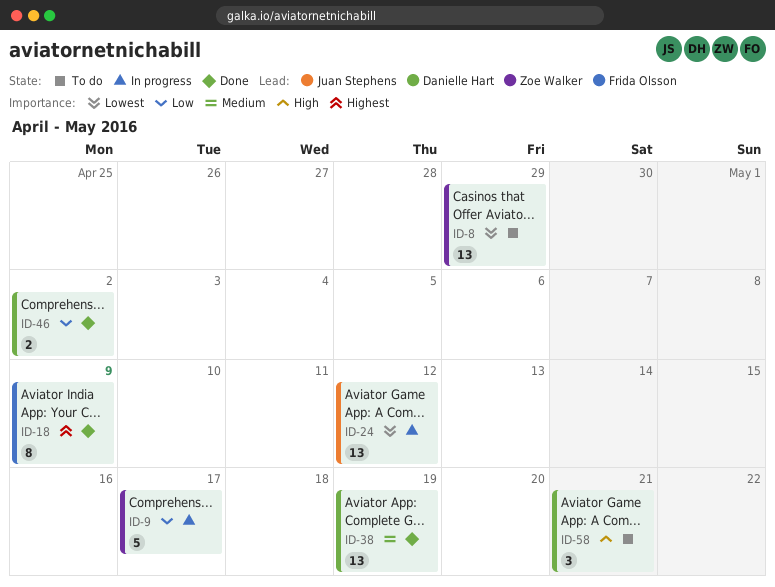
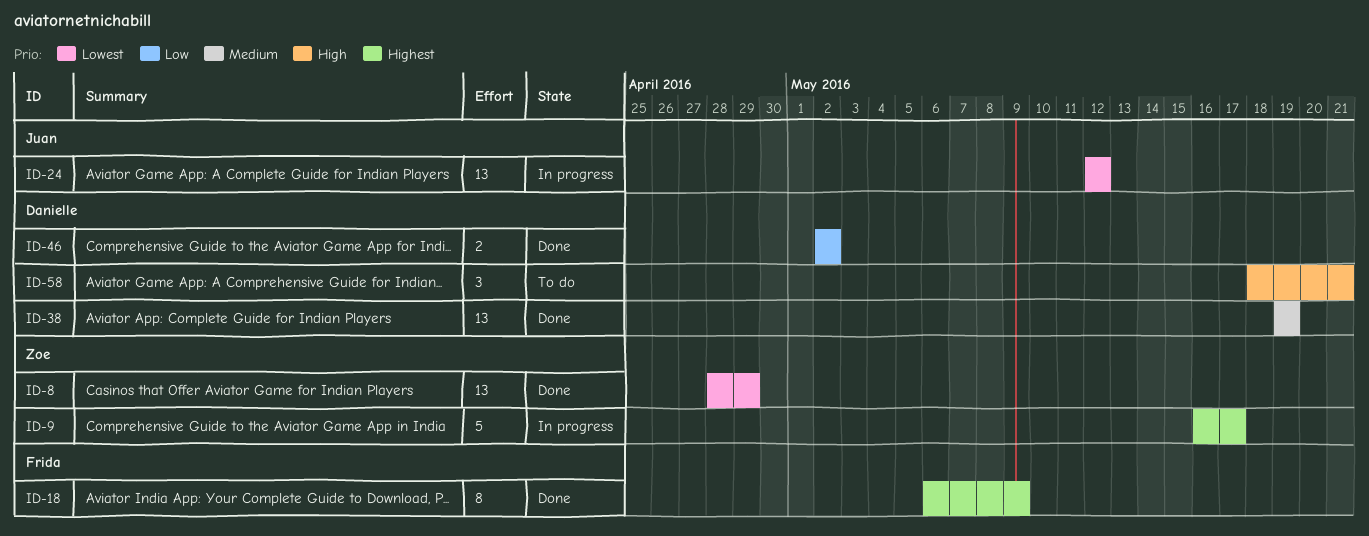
ID-8, status: To do -> Done
ID-9, priority: Low -> Highest

